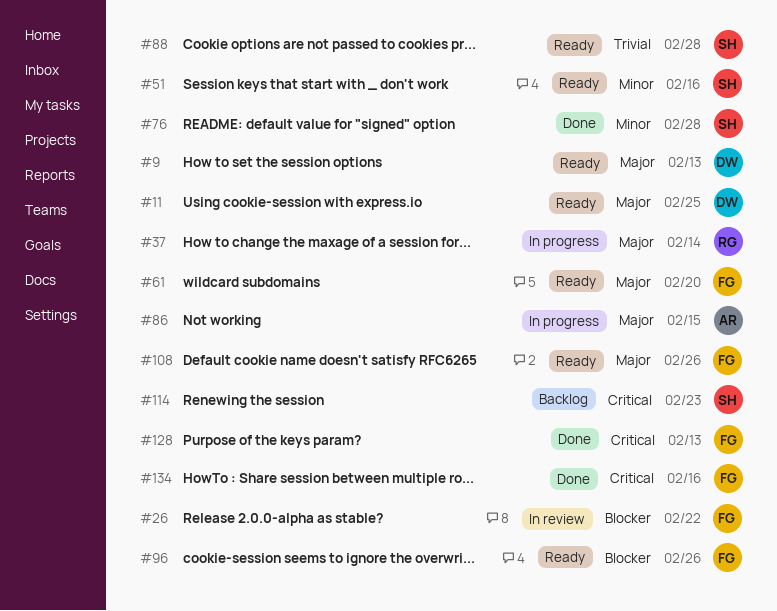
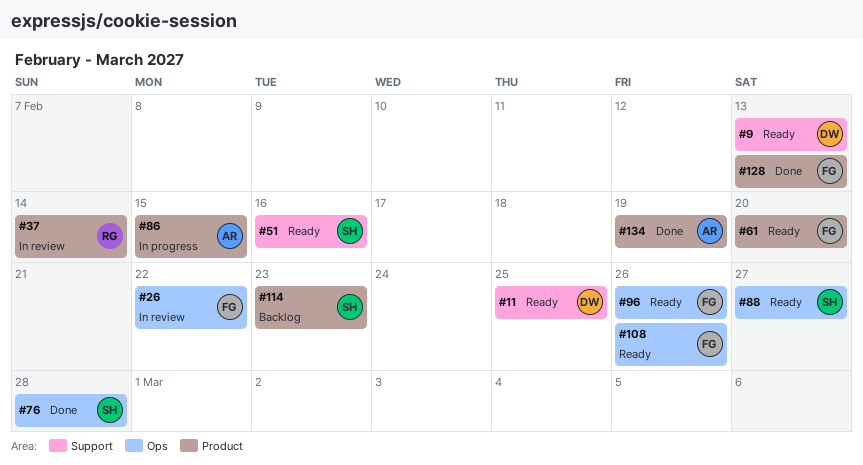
#37, status: In progress -> In review
#88, due: Feb 28 -> Feb 27
#134, owner: FG -> AR
#134, due: Feb 16 -> Feb 19

